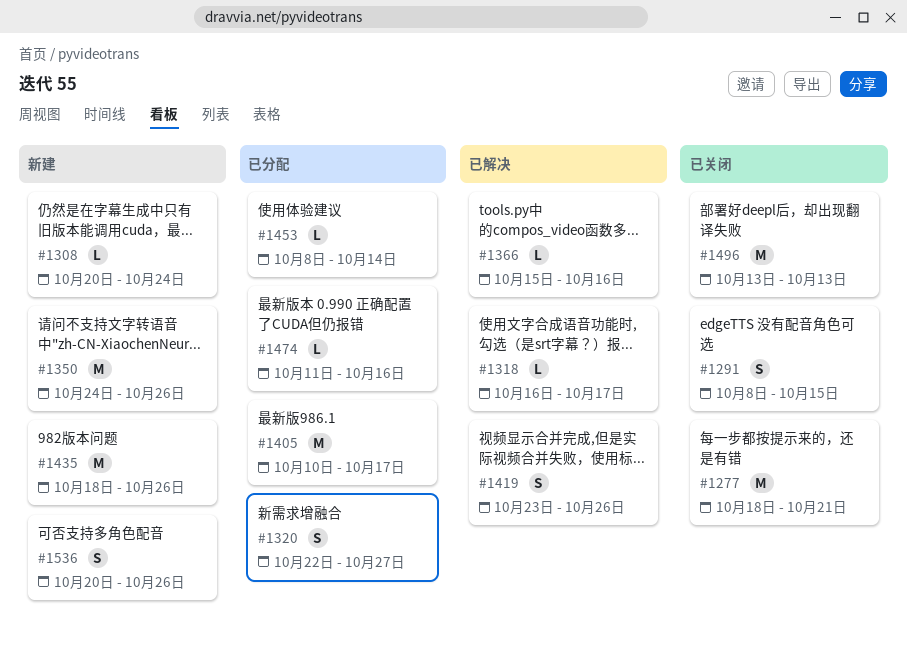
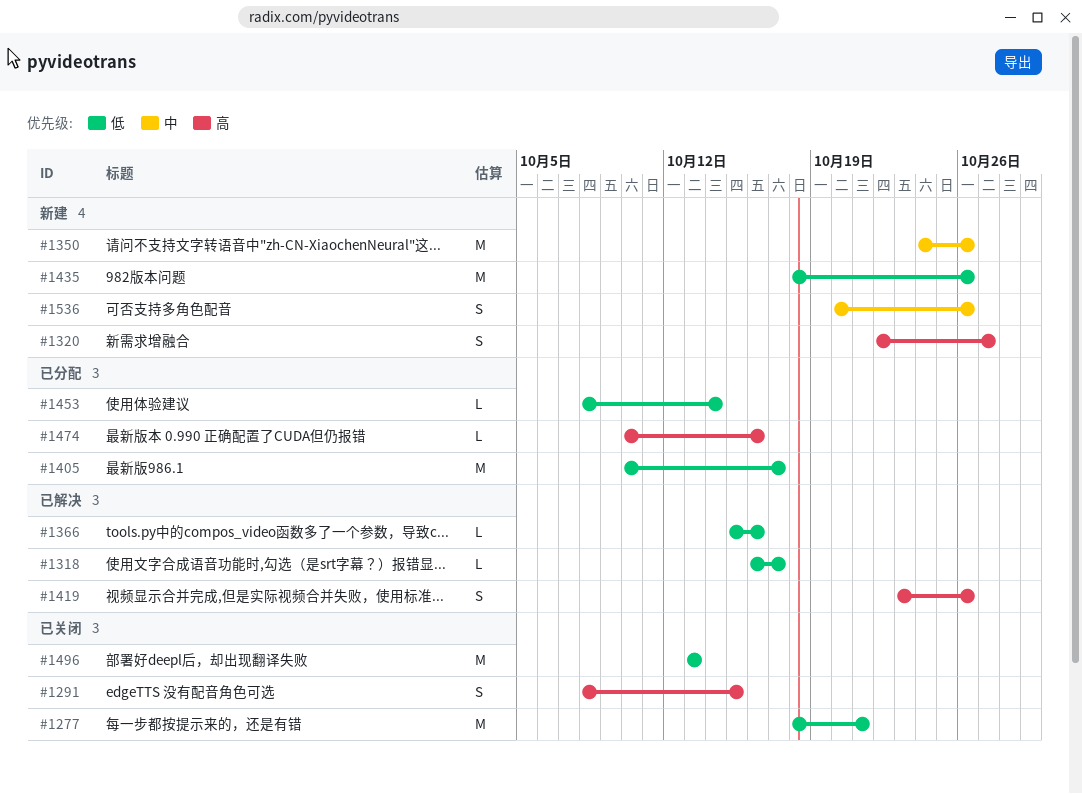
#1308: present -> none
#1320, status: 已分配 -> 新建
#1474, start: Oct 11 -> Oct 10

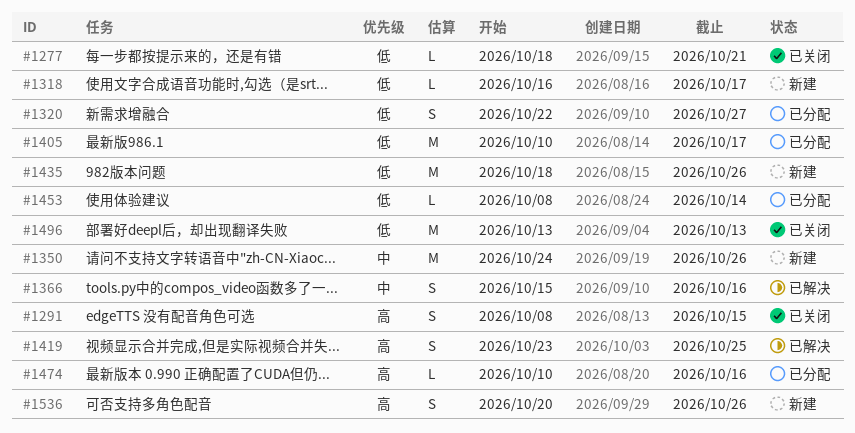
#1277, estimate: M -> L
#1318, status: 已解决 -> 新建
#1320, status: 新建 -> 已分配
#1320, priority: 高 -> 低
#1366, priority: 低 -> 中
#1366, estimate: L -> S
#1419, due: Oct 26 -> Oct 25
#1536, priority: 中 -> 高

